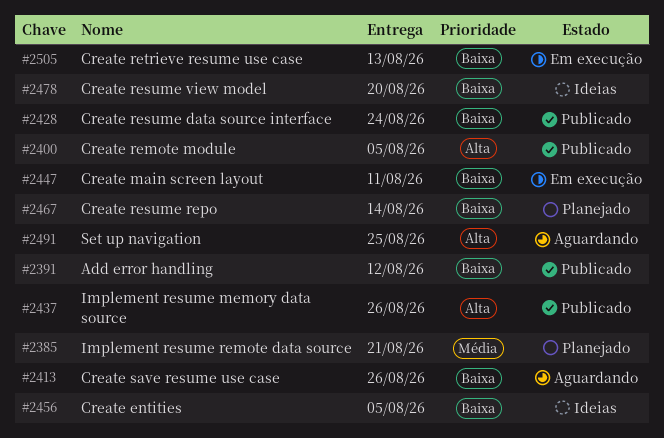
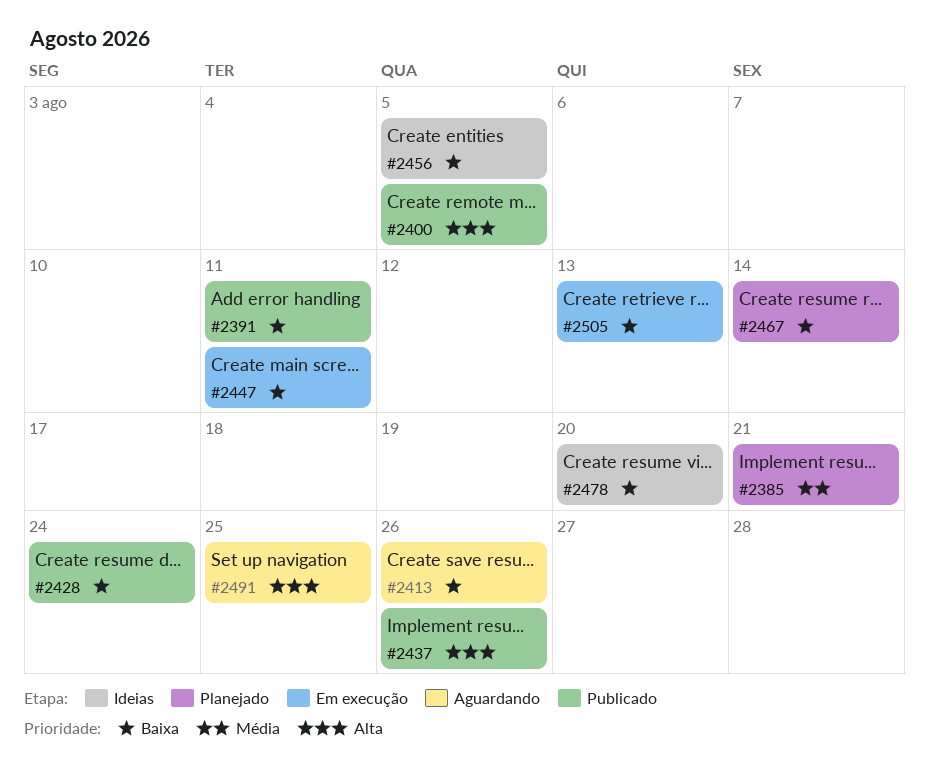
#2391, due: Aug 12 -> Aug 11

